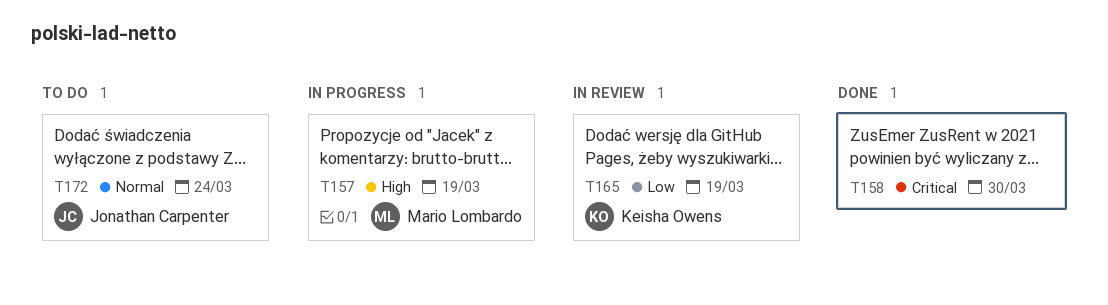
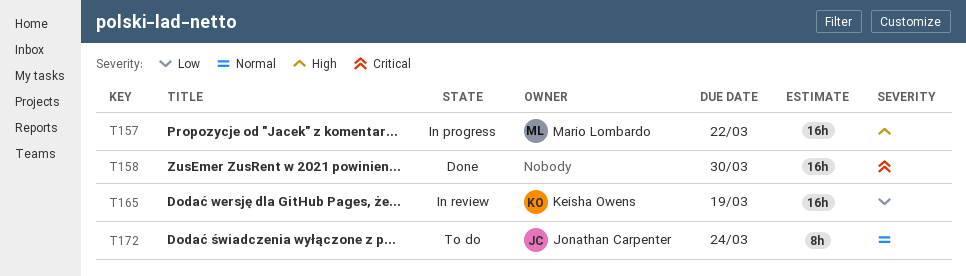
T157, due: Mar 19 -> Mar 22

